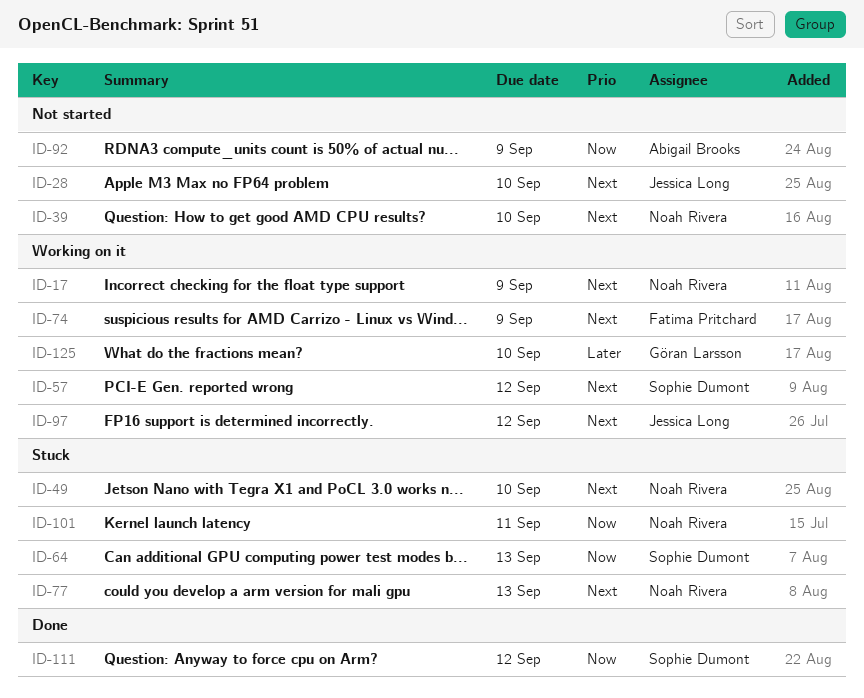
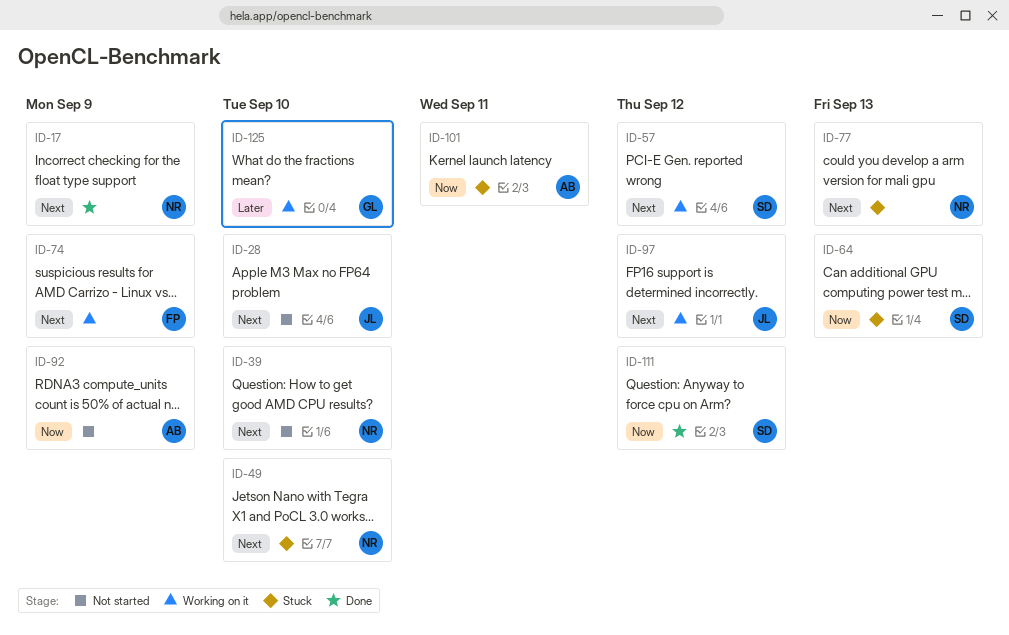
ID-17, status: Working on it -> Done
ID-101, owner: Noah Rivera -> Abigail Brooks

